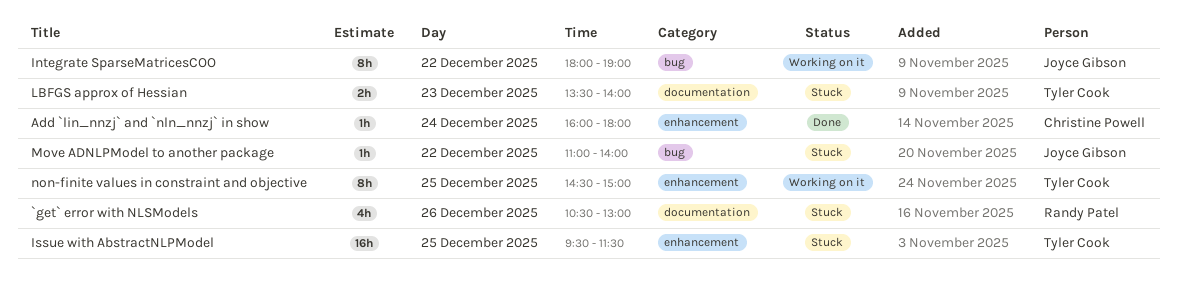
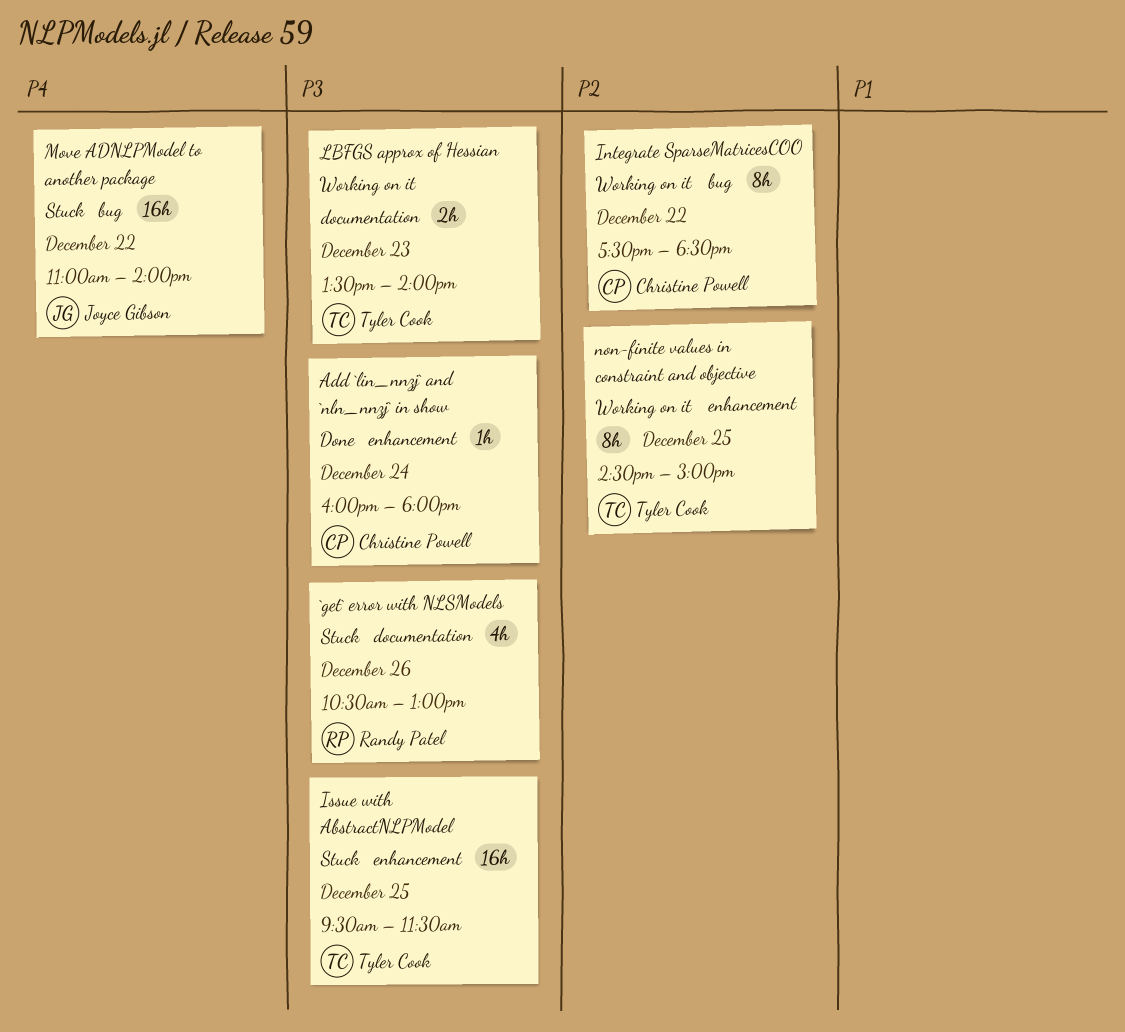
Integrate SparseMatricesCOO, owner: Joyce Gibson -> Christine Powell
Integrate SparseMatricesCOO, begins: 18:00 -> 17:30
Integrate SparseMatricesCOO, ends: 19:00 -> 18:30
LBFGS approx of Hessian, status: Stuck -> Working on it
Move ADNLPModel to another package, estimate: 1h -> 16h

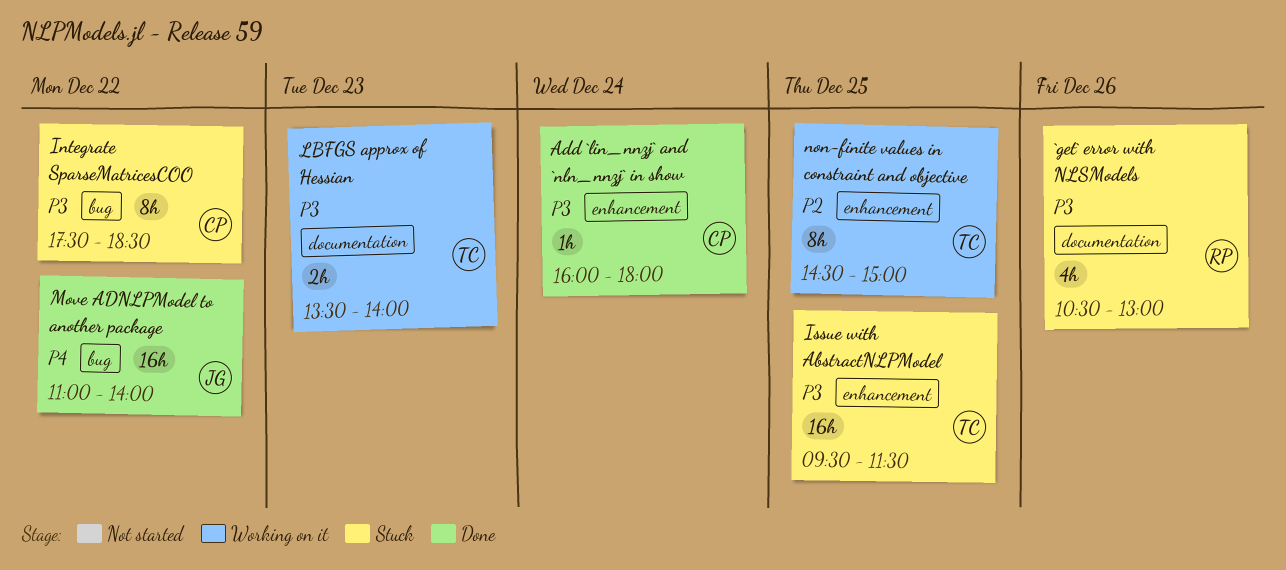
Integrate SparseMatricesCOO, status: Working on it -> Stuck
Integrate SparseMatricesCOO, priority: P2 -> P3
Move ADNLPModel to another package, status: Stuck -> Done

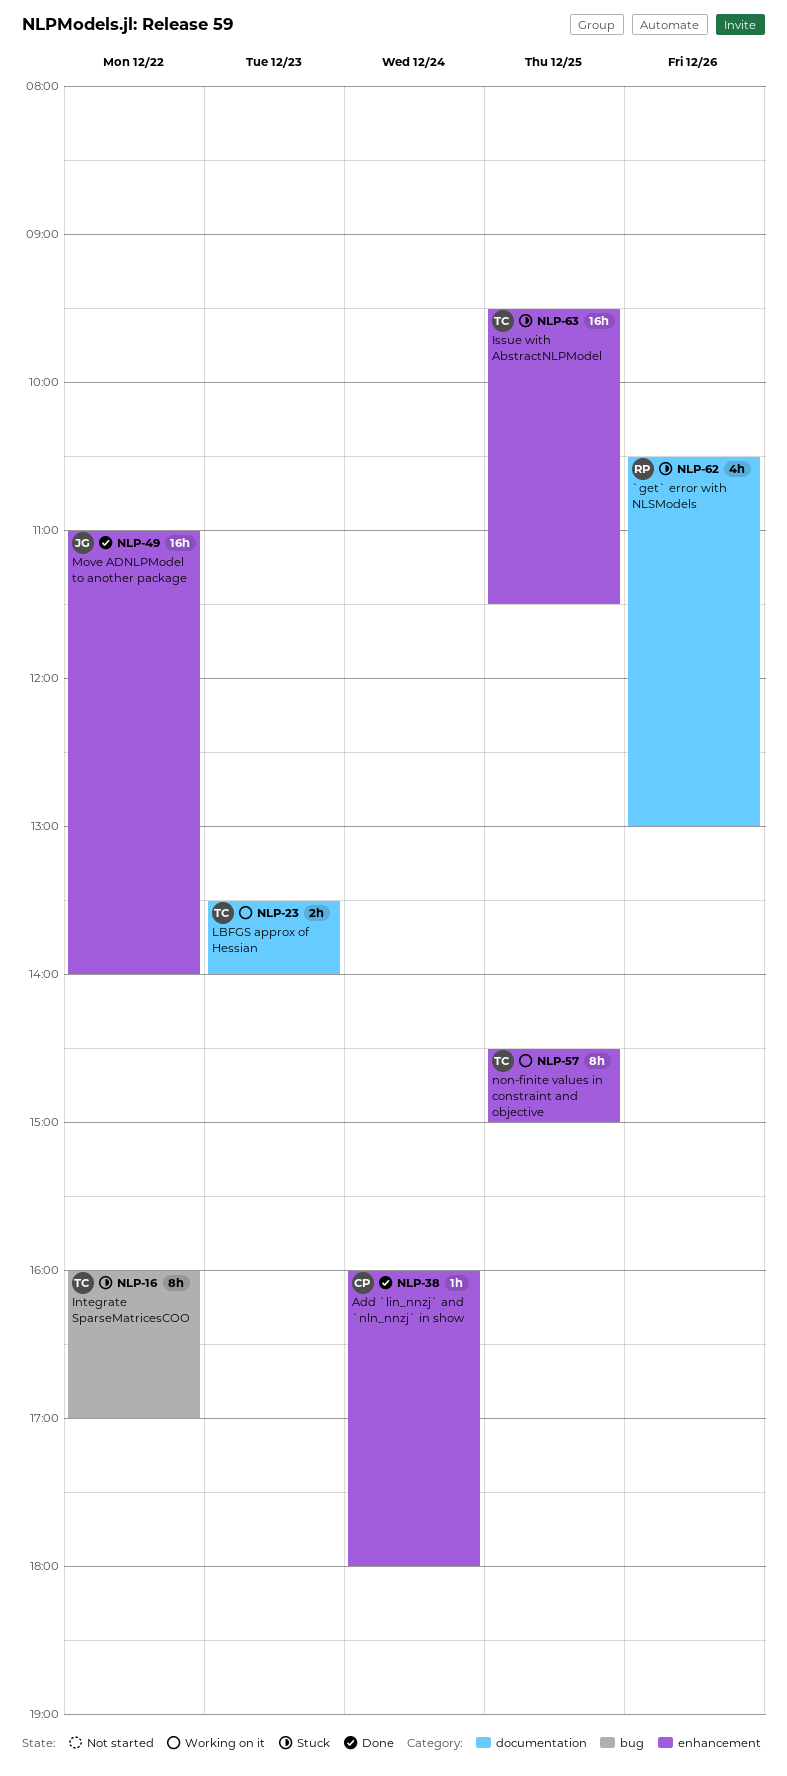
Integrate SparseMatricesCOO, owner: CP -> TC
Integrate SparseMatricesCOO, begins: 17:30 -> 16:00
Integrate SparseMatricesCOO, ends: 18:30 -> 17:00
Move ADNLPModel to another package, label: bug -> enhancement

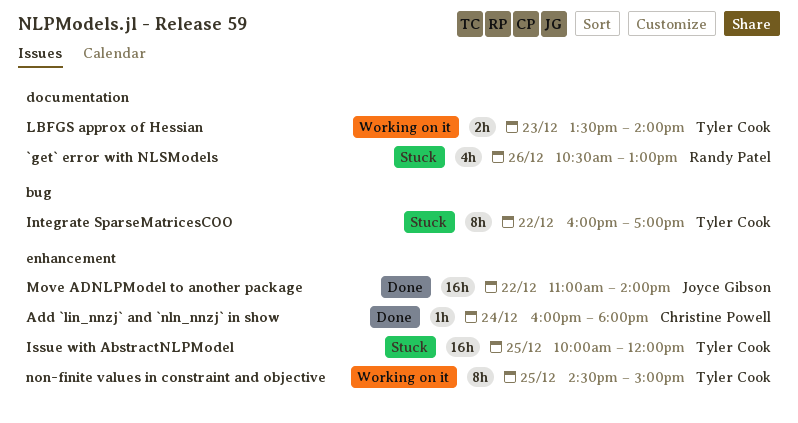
Issue with AbstractNLPModel, begins: 09:30 -> 10:00
Issue with AbstractNLPModel, ends: 11:30 -> 12:00

